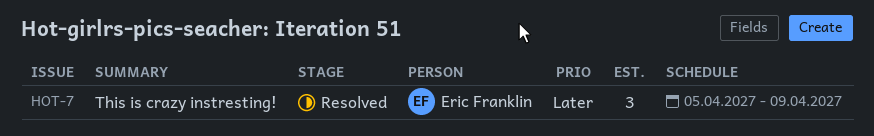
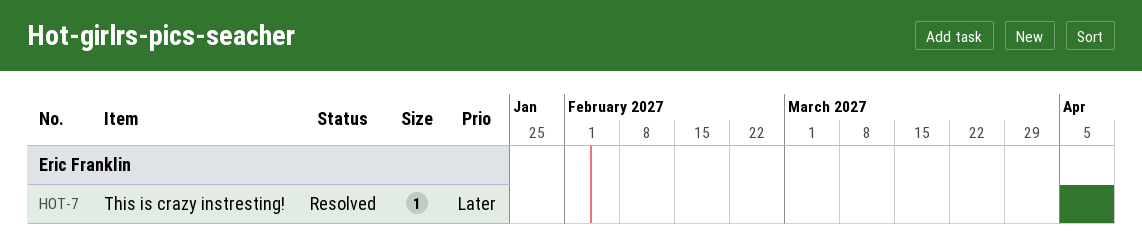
HOT-7, estimate: 3 -> 1

